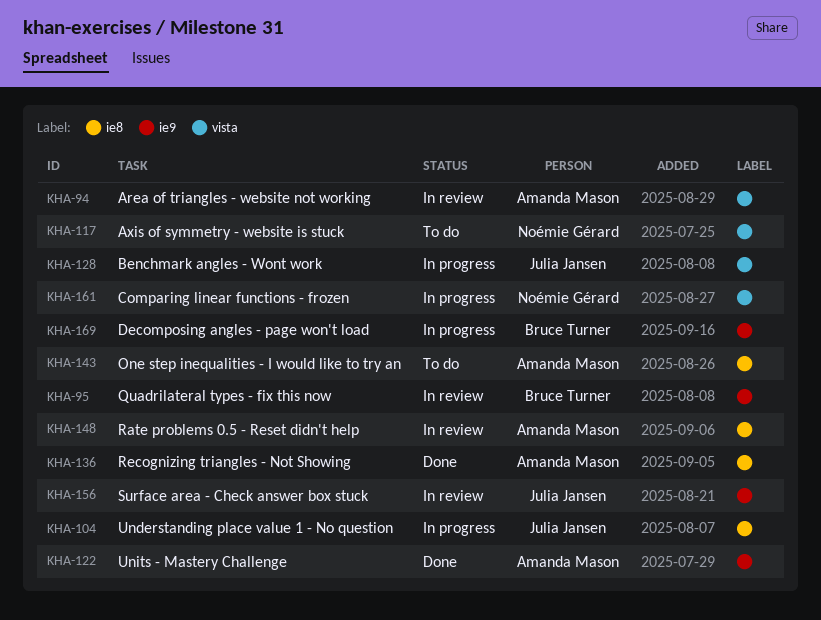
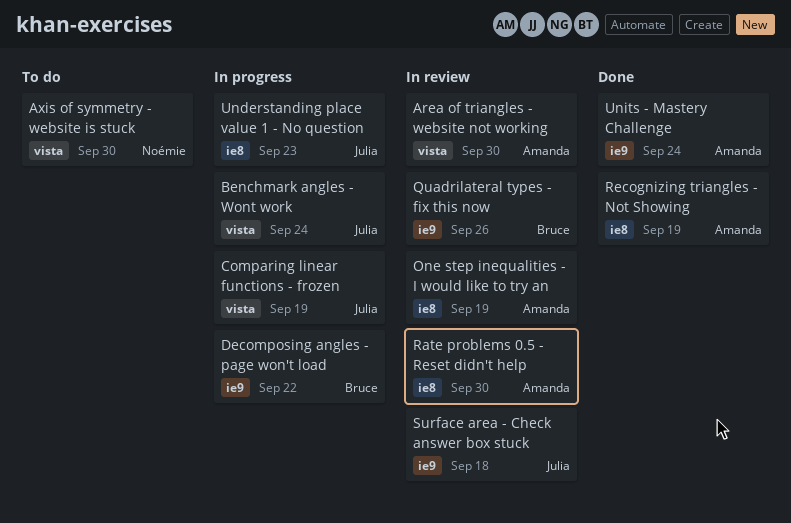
Comparing linear functions - frozen, owner: Noémie Gérard -> Julia Jansen
One step inequalities - I would like to try an, status: To do -> In review

